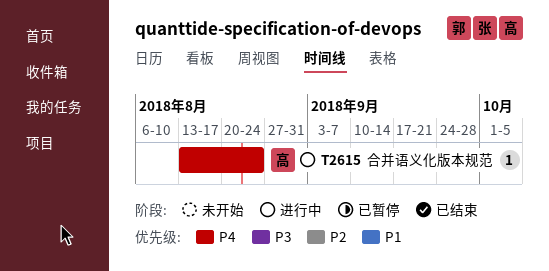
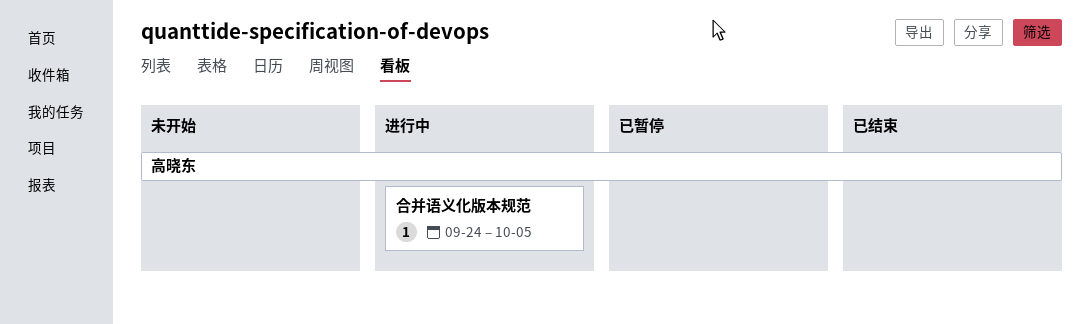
合并语义化版本规范, start: Aug 13 -> Sep 24
合并语义化版本规范, due: Aug 24 -> Oct 5

